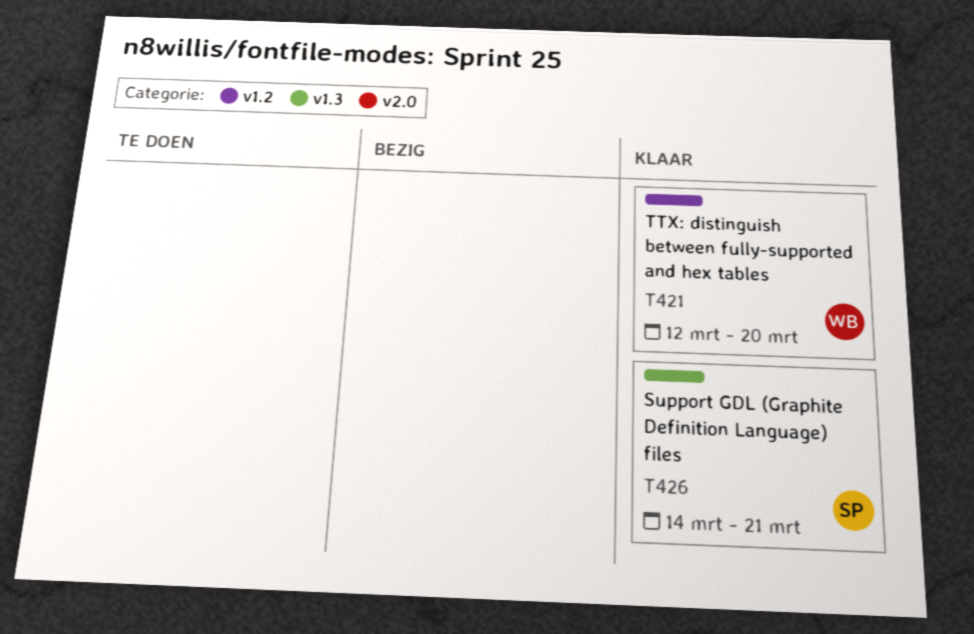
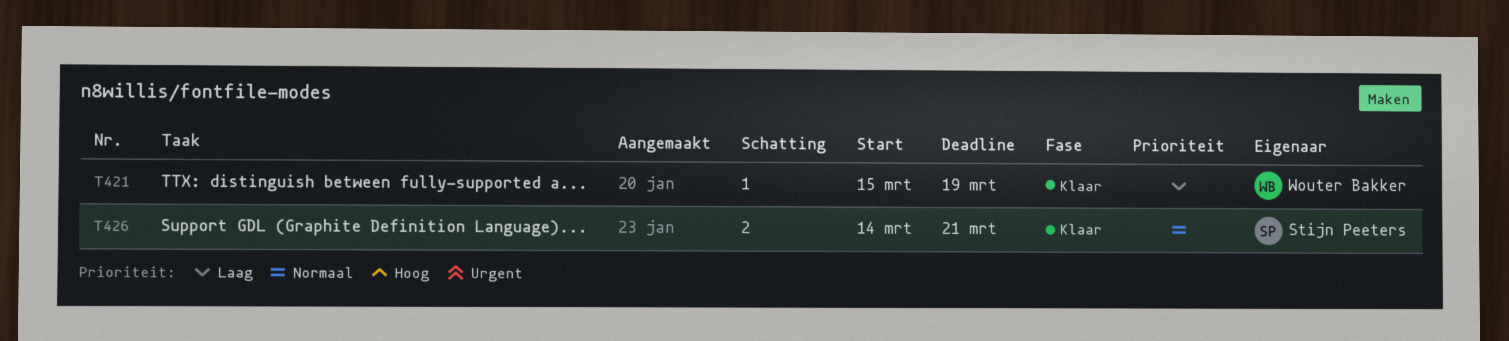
T421, start: Mar 12 -> Mar 15
T421, due: Mar 20 -> Mar 19

